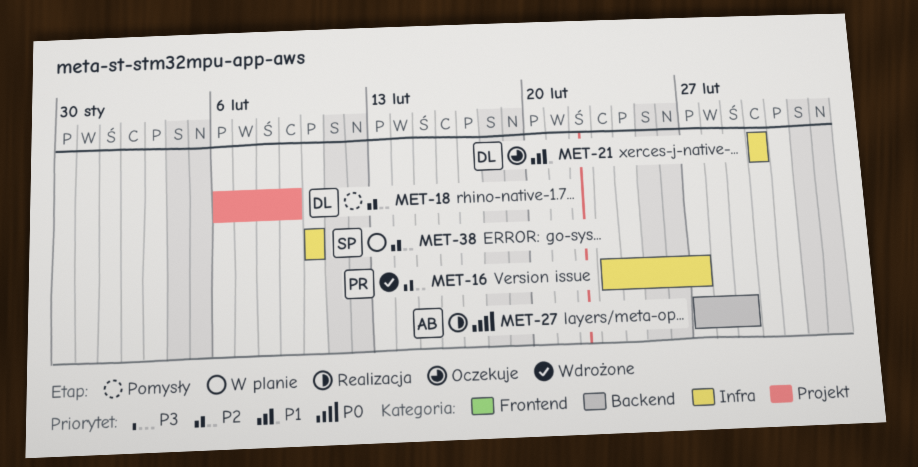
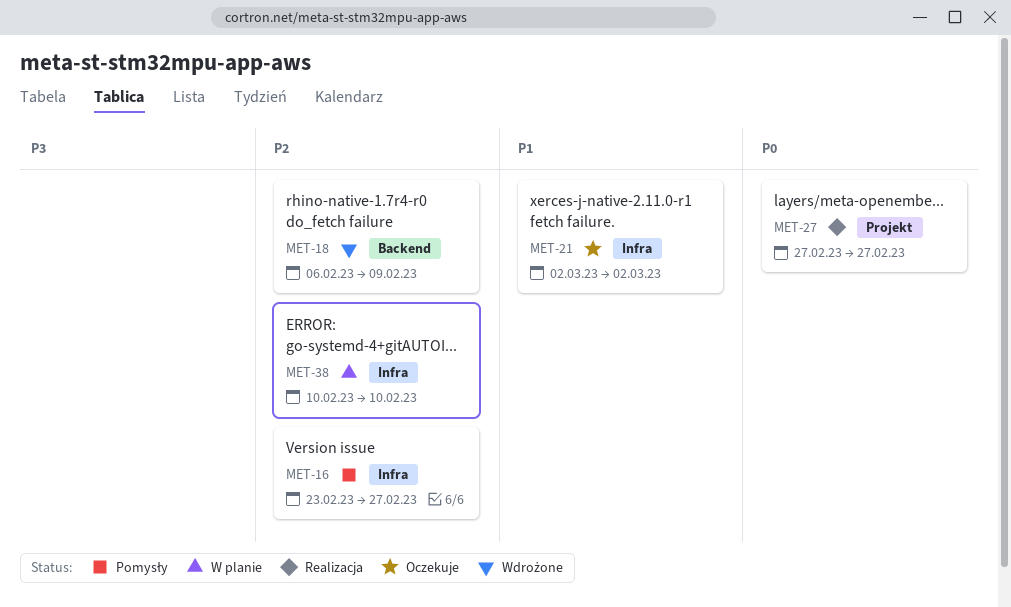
MET-16, status: Wdrożone -> Pomysły
MET-18, status: Pomysły -> Wdrożone
MET-18, label: Projekt -> Backend
MET-27, label: Backend -> Projekt
MET-27, due: Mar 1 -> Feb 27

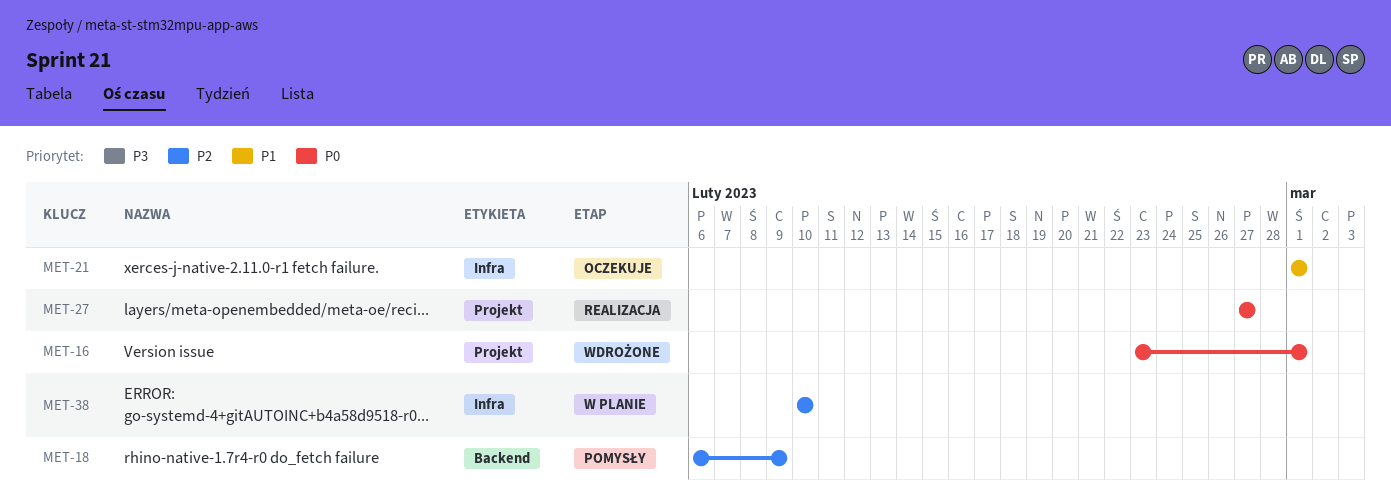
MET-16, status: Pomysły -> Wdrożone
MET-16, priority: P2 -> P0
MET-16, label: Infra -> Projekt
MET-16, due: Feb 27 -> Mar 1
MET-18, status: Wdrożone -> Pomysły
MET-21, start: Mar 2 -> Mar 1
MET-21, due: Mar 2 -> Mar 1

